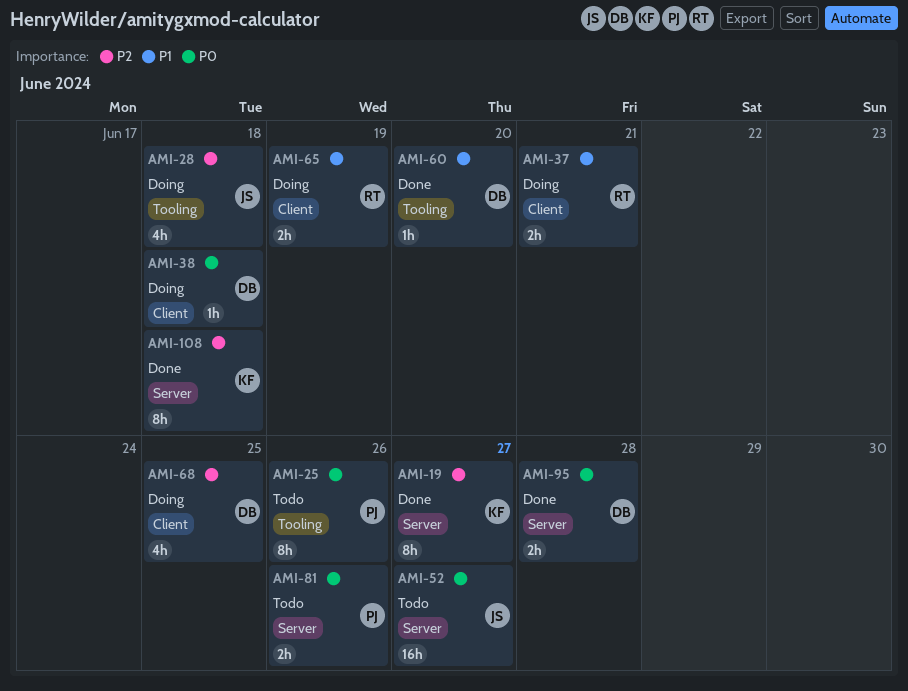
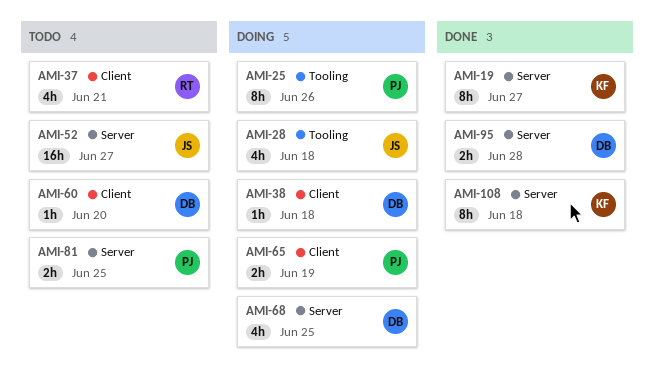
AMI-25, status: Todo -> Doing
AMI-37, status: Doing -> Todo
AMI-37, estimate: 2h -> 4h
AMI-60, status: Done -> Todo
AMI-60, label: Tooling -> Client
AMI-65, owner: RT -> PJ
AMI-68, label: Client -> Server
AMI-81, due: Jun 26 -> Jun 25

